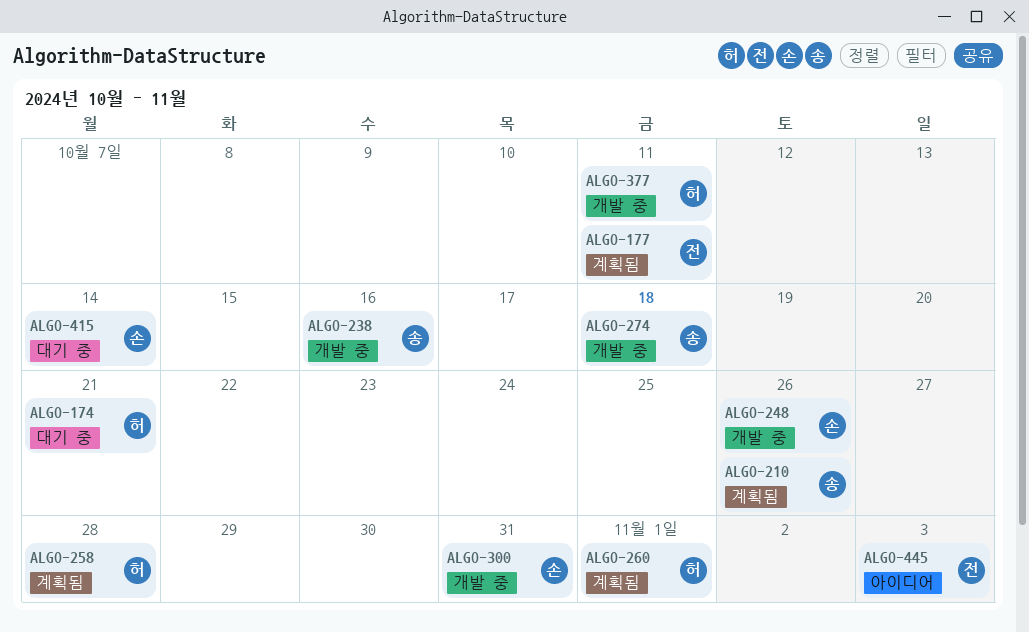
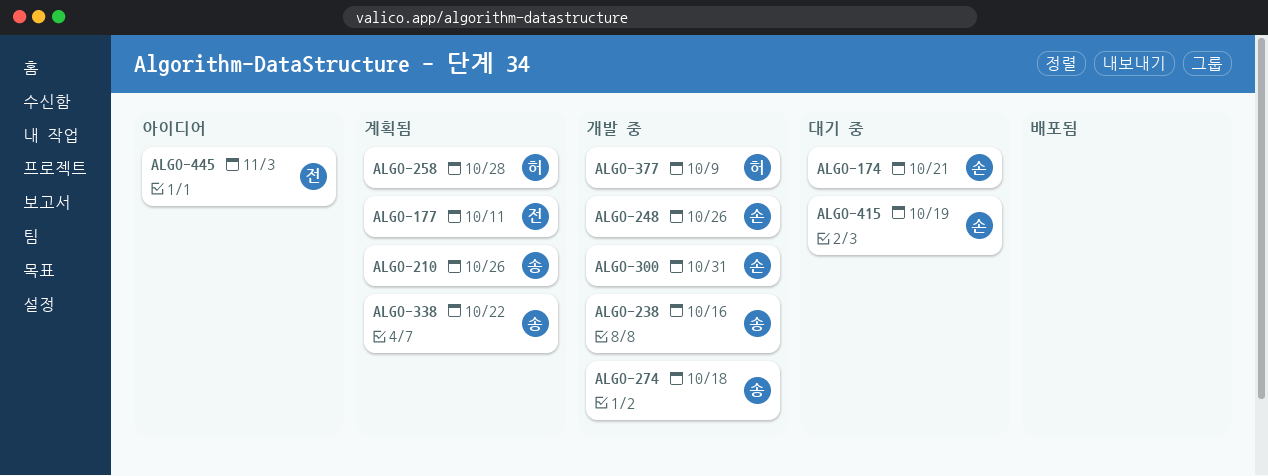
ALGO-174, owner: 허 -> 손
ALGO-260: present -> none
ALGO-338: none -> present
ALGO-377, due: Oct 11 -> Oct 9
ALGO-415, due: Oct 14 -> Oct 19

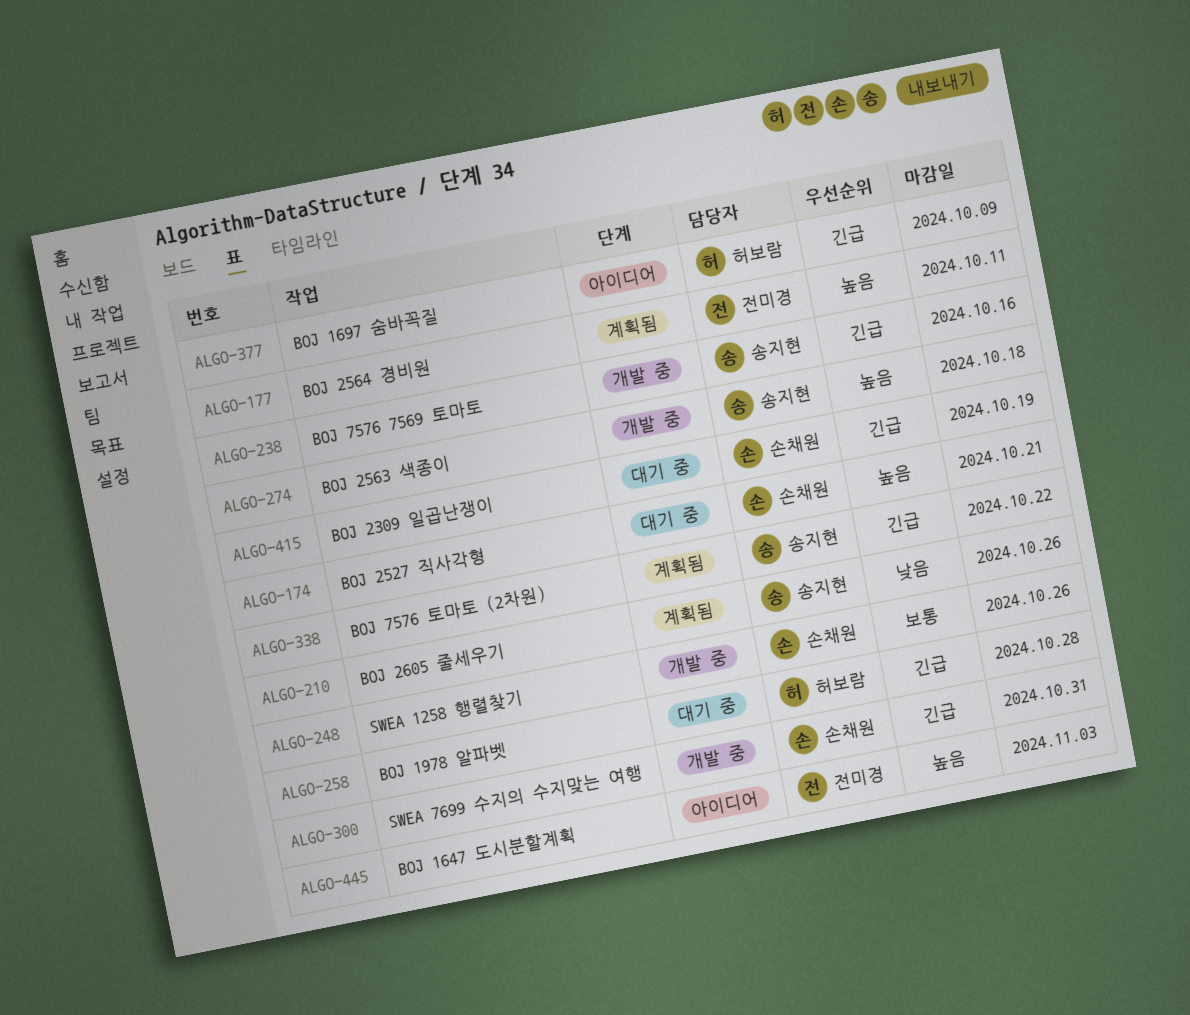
ALGO-258, status: 계획됨 -> 대기 중
ALGO-377, status: 개발 중 -> 아이디어

